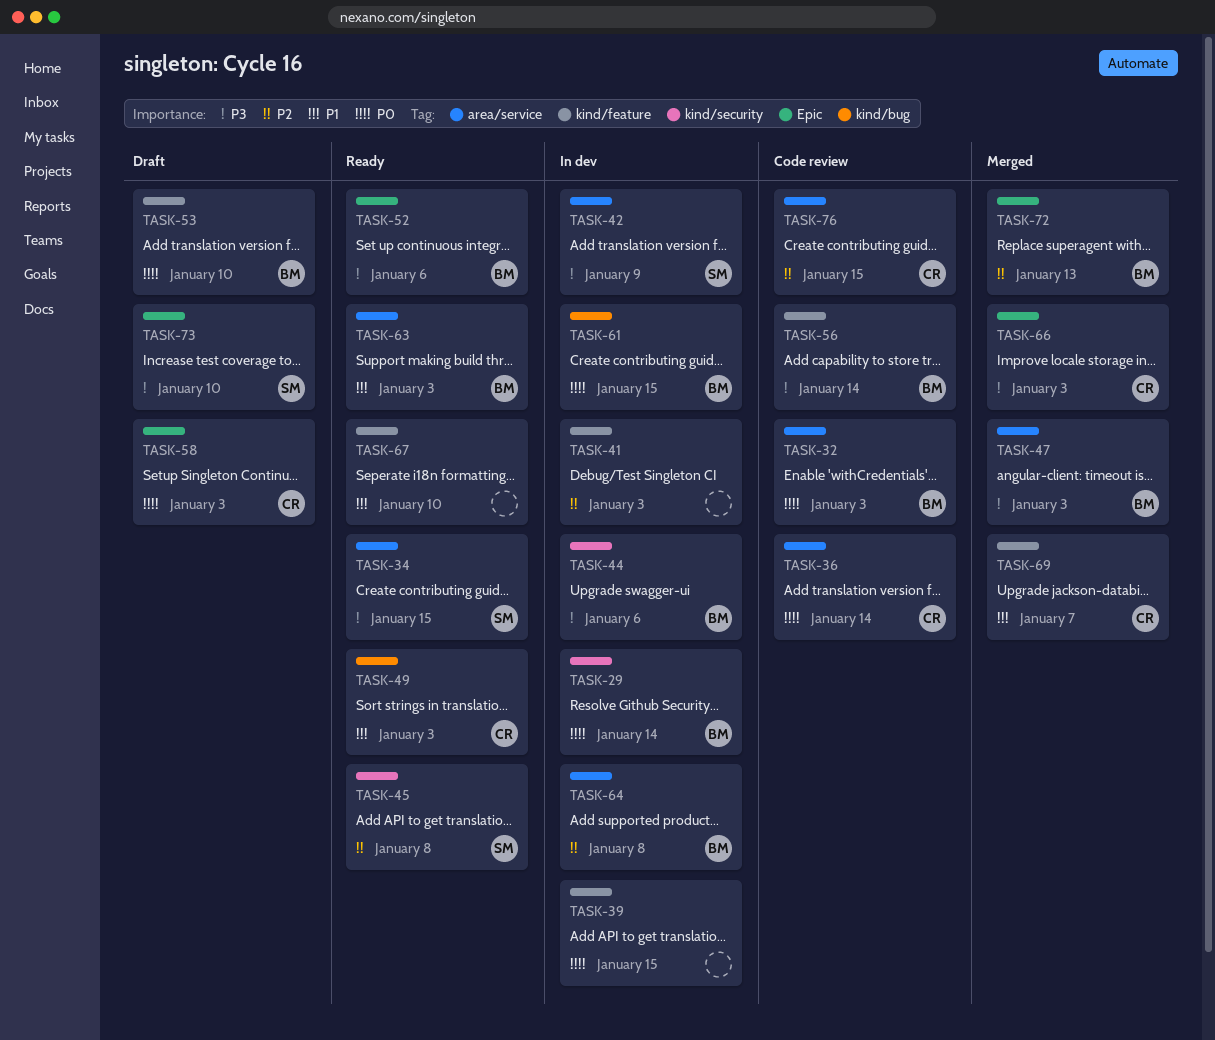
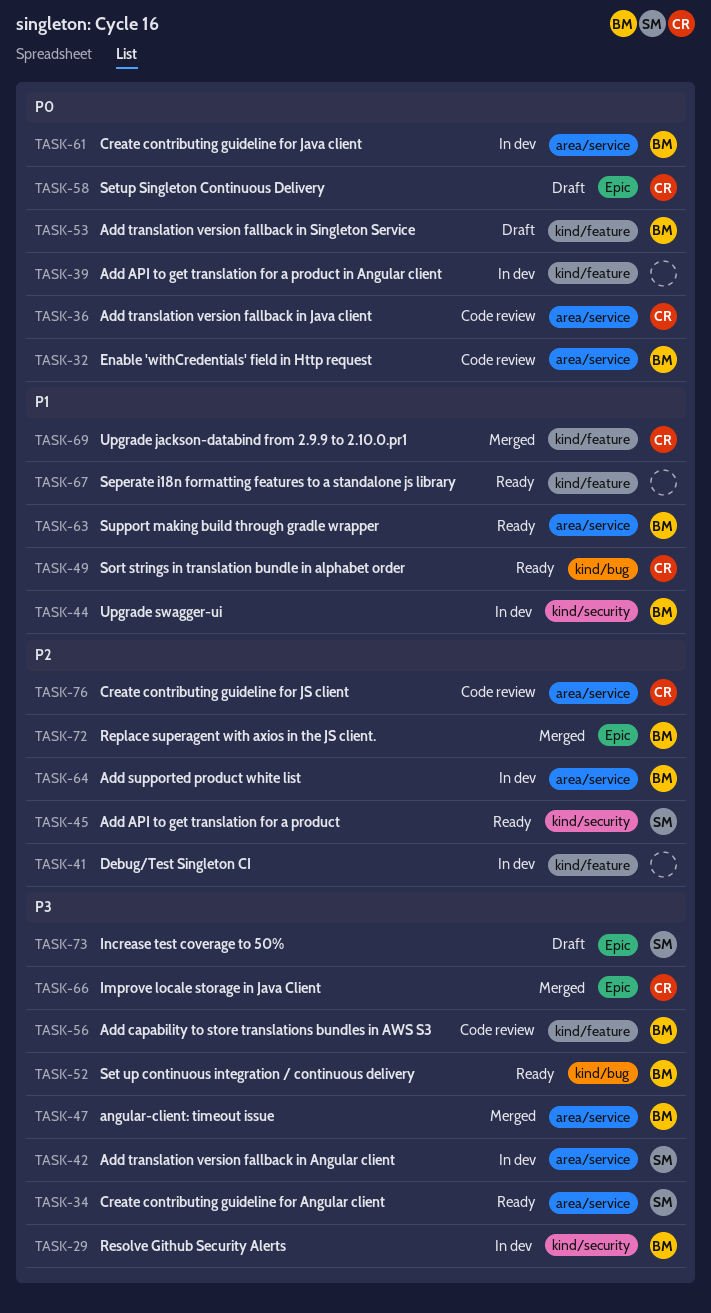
TASK-29, priority: P0 -> P3
TASK-44, priority: P3 -> P1
TASK-52, label: Epic -> kind/bug
TASK-61, label: kind/bug -> area/service

